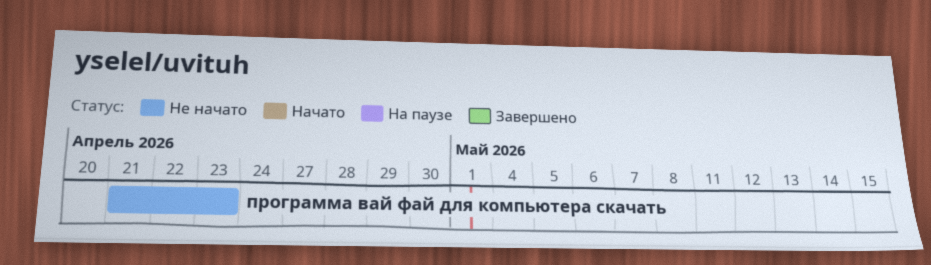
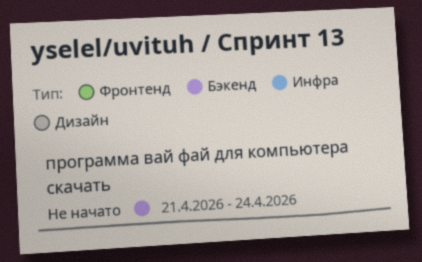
программа вай фай для компьютера скачать, due: Apr 23 -> Apr 24

